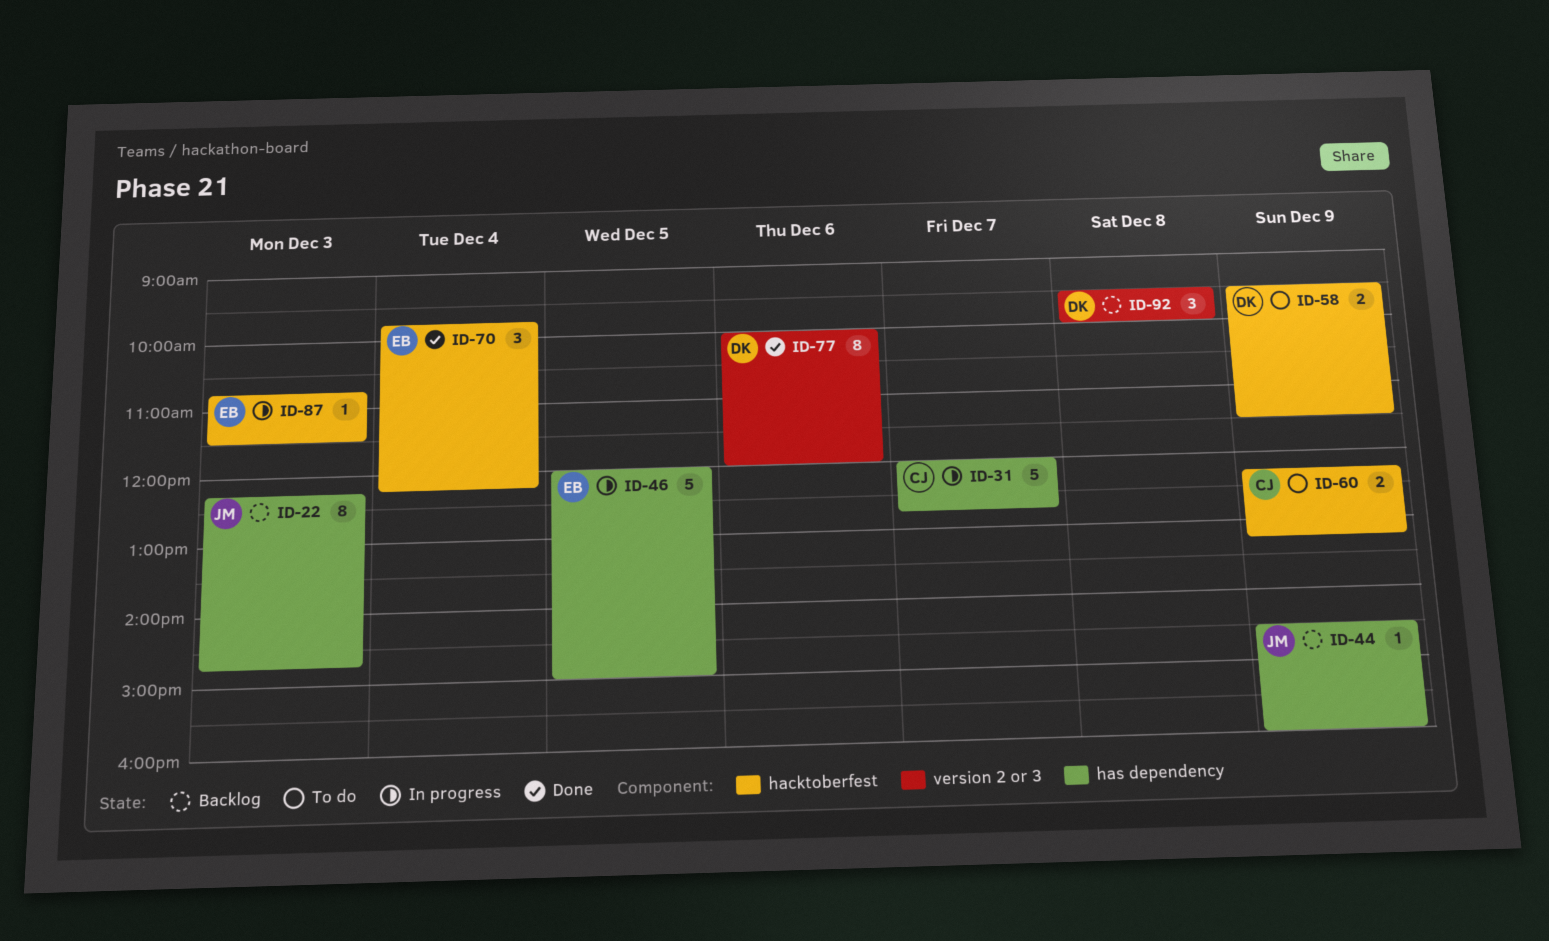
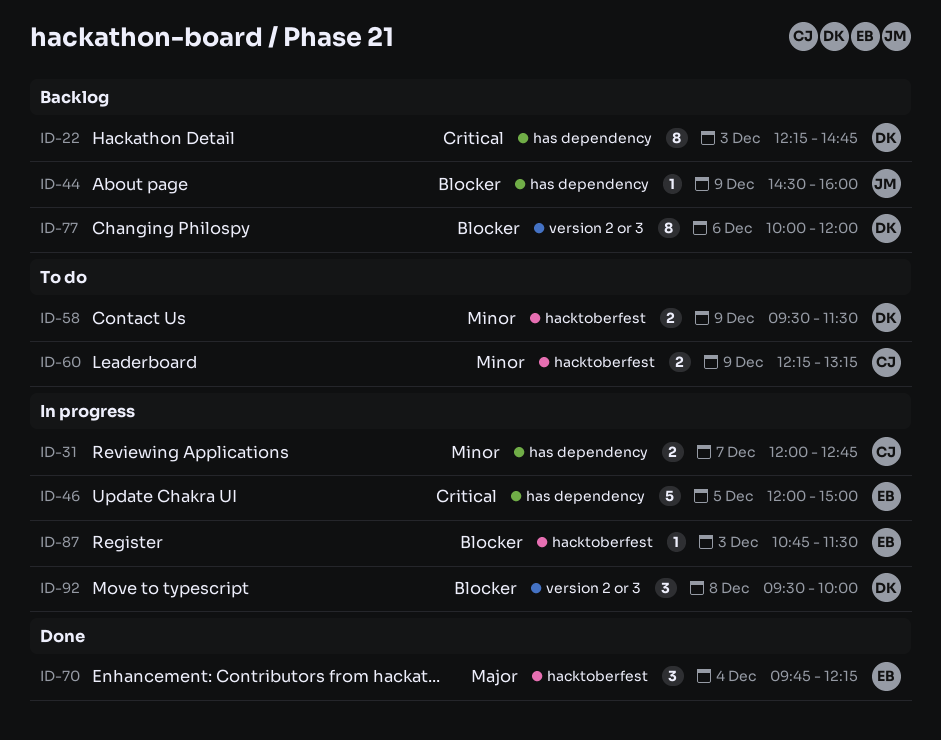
ID-22, owner: JM -> DK
ID-31, estimate: 5 -> 2
ID-77, status: Done -> Backlog
ID-92, status: Backlog -> In progress

